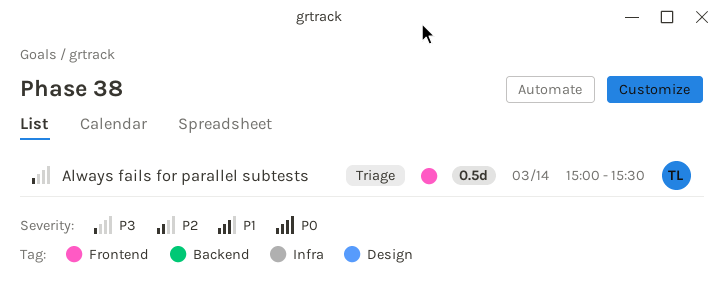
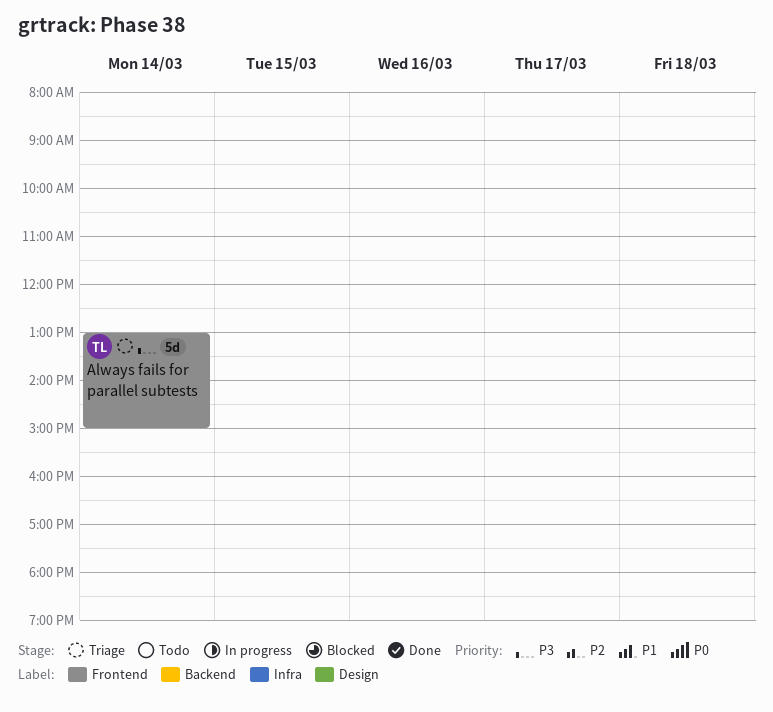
Always fails for parallel subtests, estimate: 0.5d -> 5d
Always fails for parallel subtests, begins: 15:00 -> 13:00
Always fails for parallel subtests, ends: 15:30 -> 15:00

